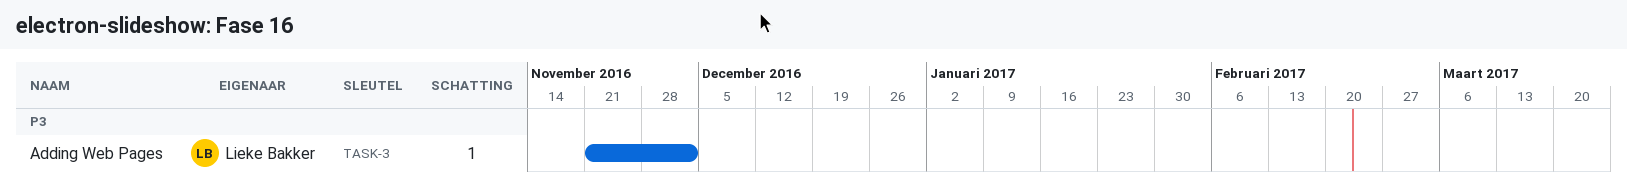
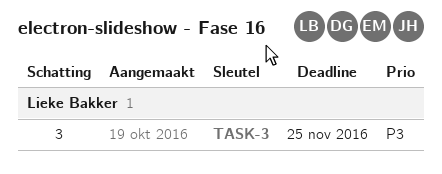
TASK-3, estimate: 1 -> 3
TASK-3, due: Dec 2 -> Nov 25

